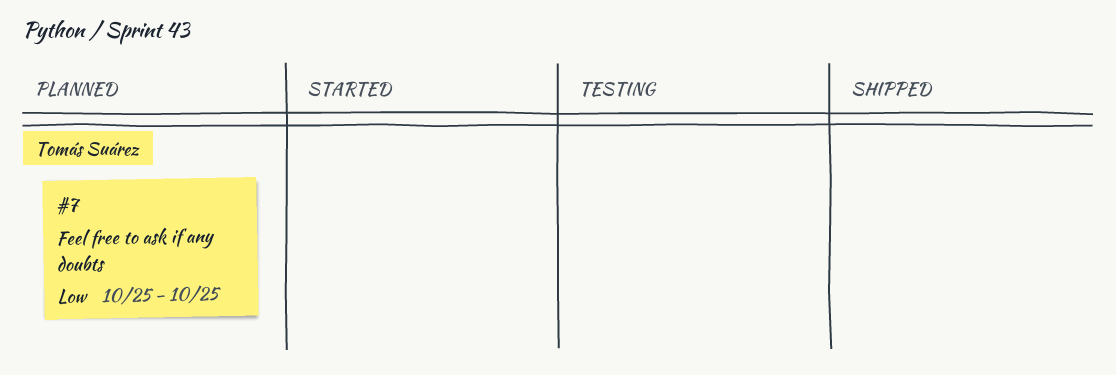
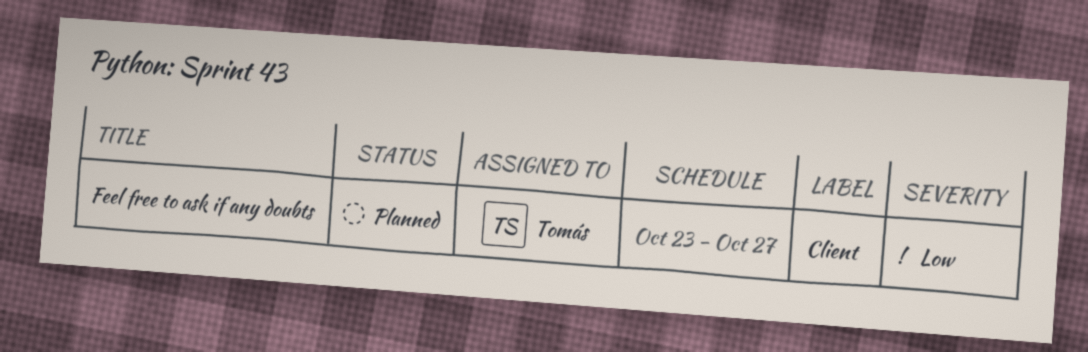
Feel free to ask if any doubts, start: Oct 25 -> Oct 23
Feel free to ask if any doubts, due: Oct 25 -> Oct 27

